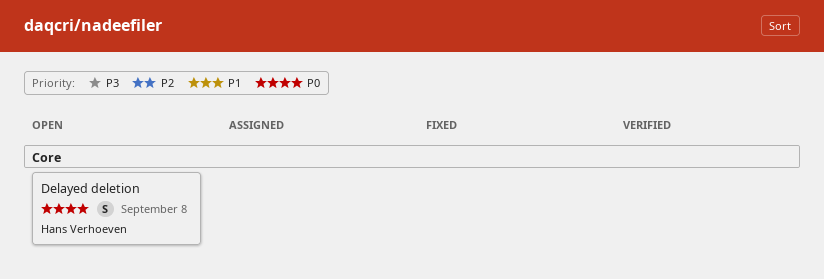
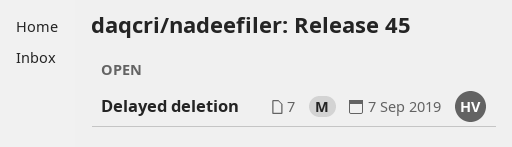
Delayed deletion, estimate: S -> M
Delayed deletion, due: Sep 8 -> Sep 7

